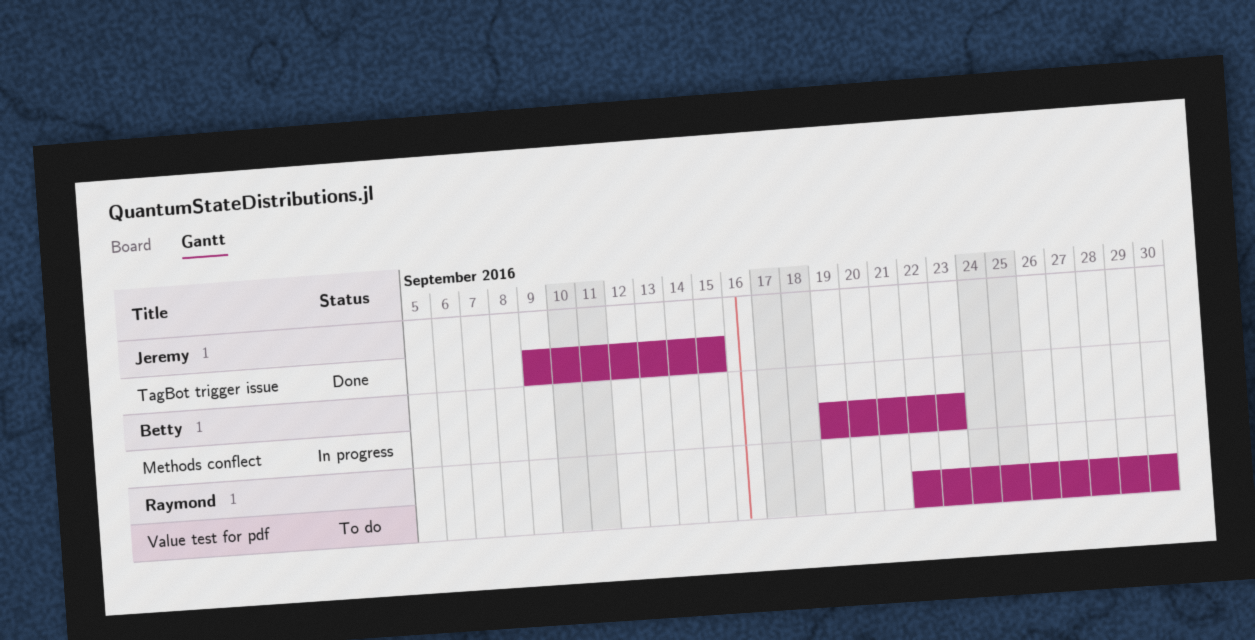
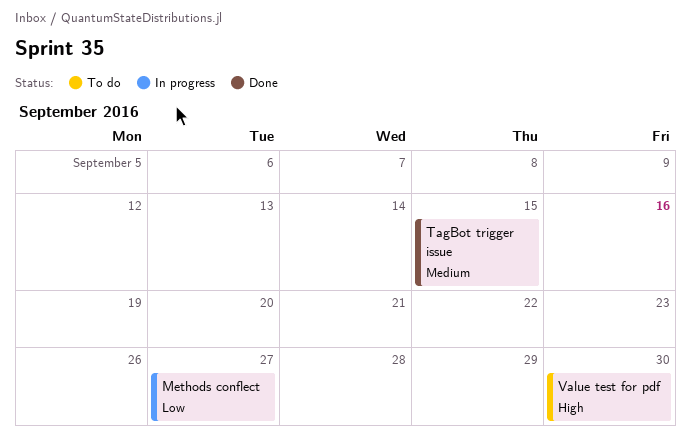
Methods conflect, due: Sep 23 -> Sep 27

